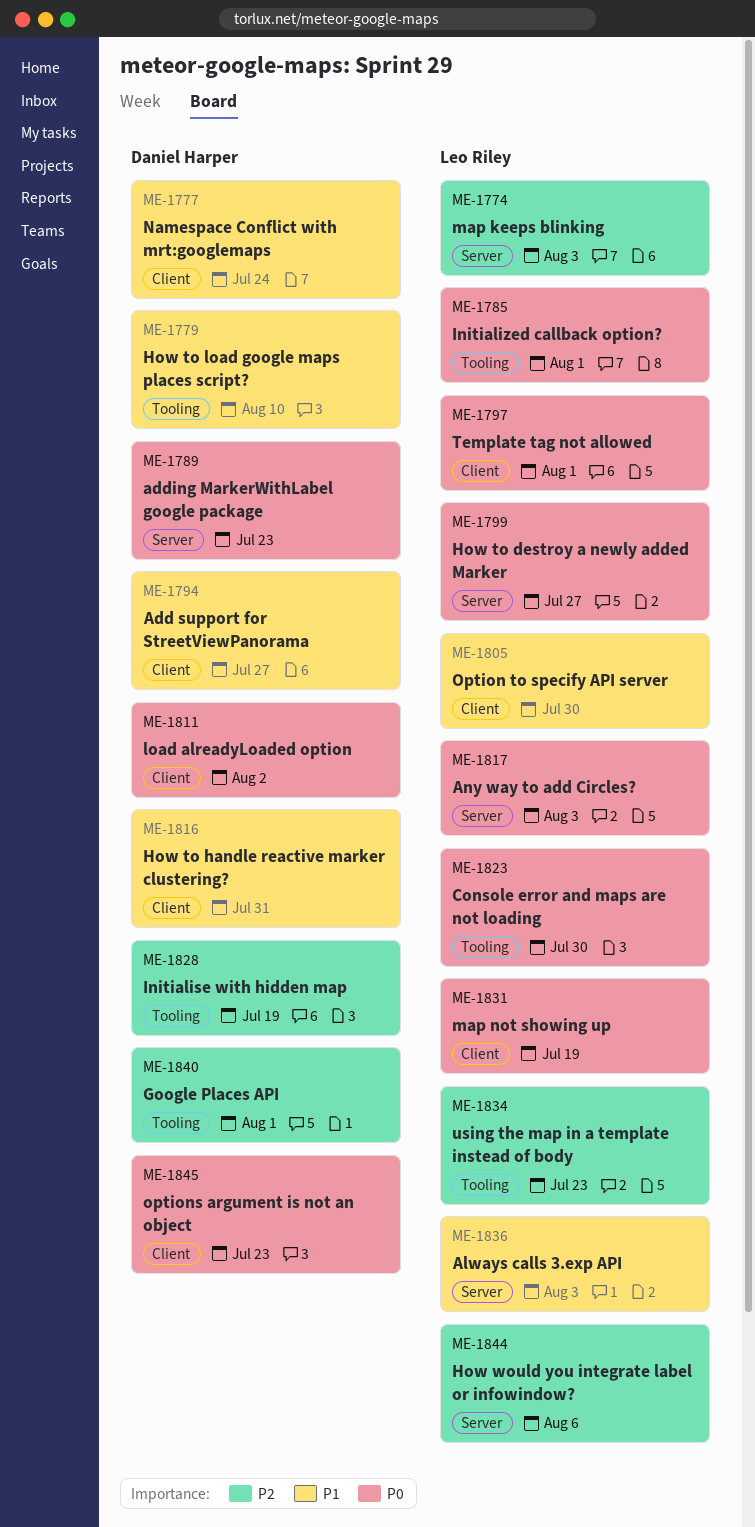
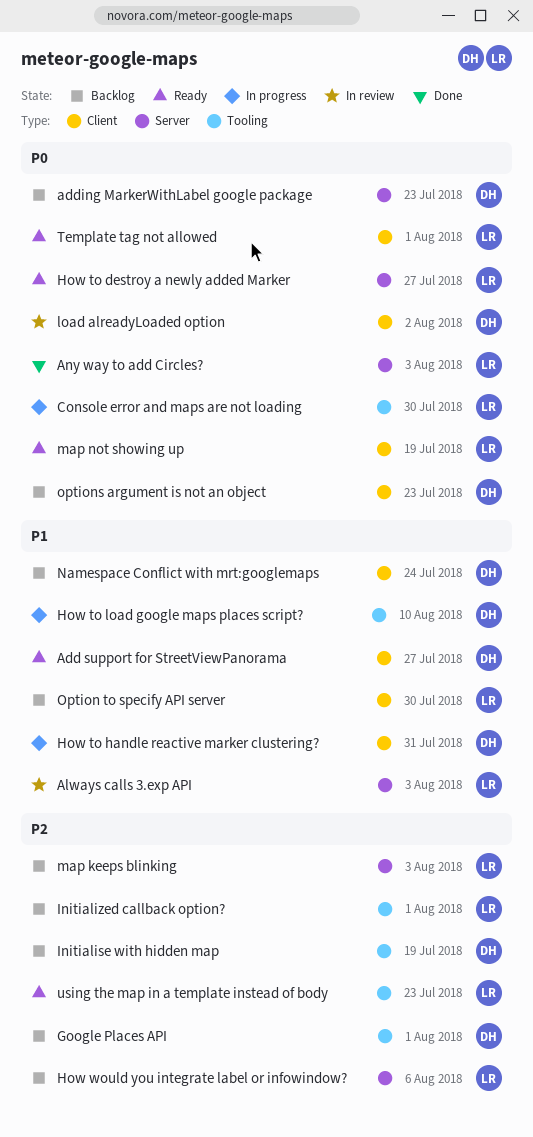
Initialized callback option?, priority: P0 -> P2

